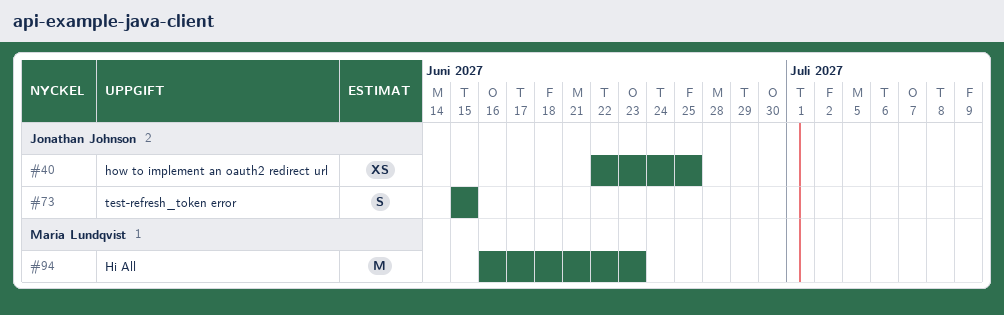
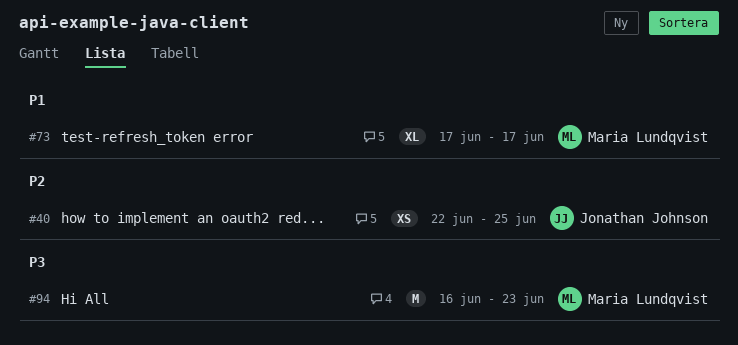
#73, owner: Jonathan Johnson -> Maria Lundqvist
#73, estimate: S -> XL
#73, start: Jun 15 -> Jun 17
#73, due: Jun 15 -> Jun 17

